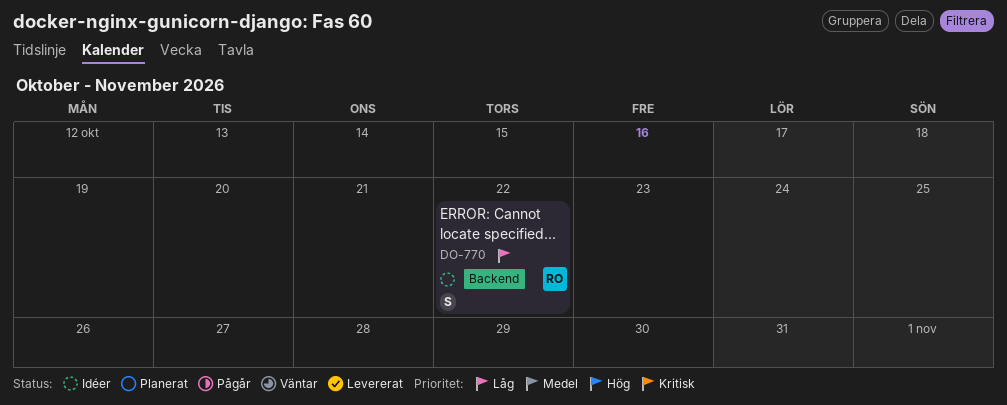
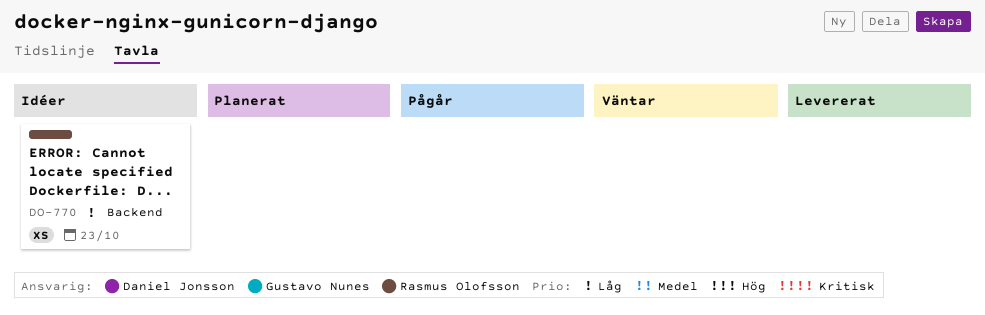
DO-770, estimate: S -> XS
DO-770, due: Oct 22 -> Oct 23

